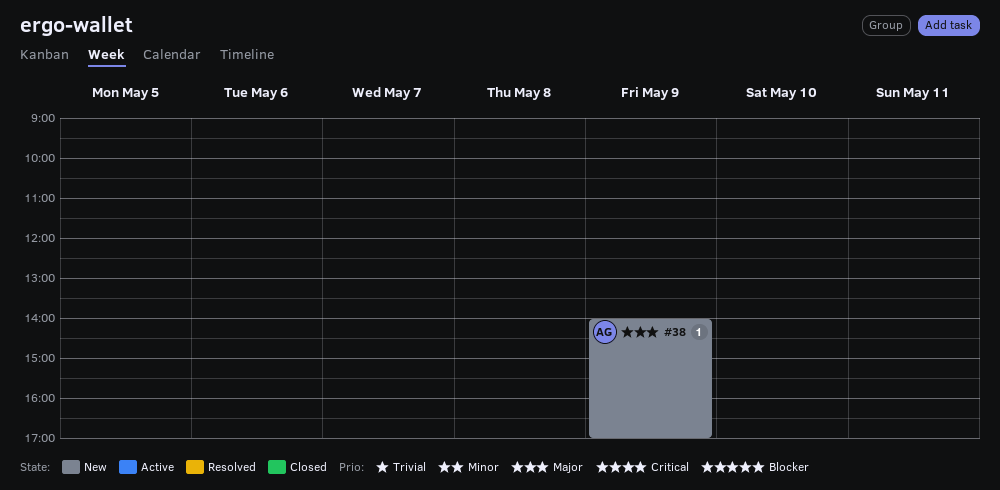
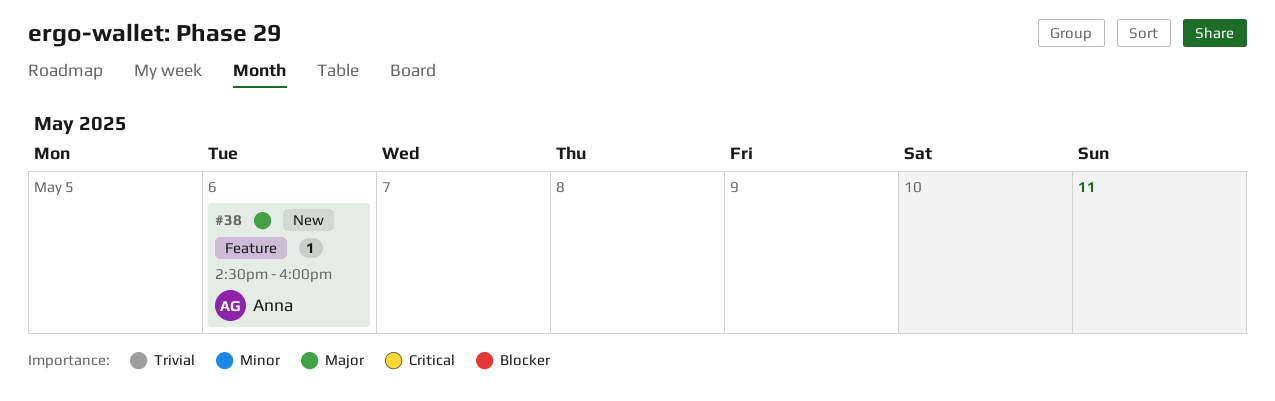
#38, day: May 9 -> May 6
#38, begins: 14:00 -> 14:30
#38, ends: 17:00 -> 16:00

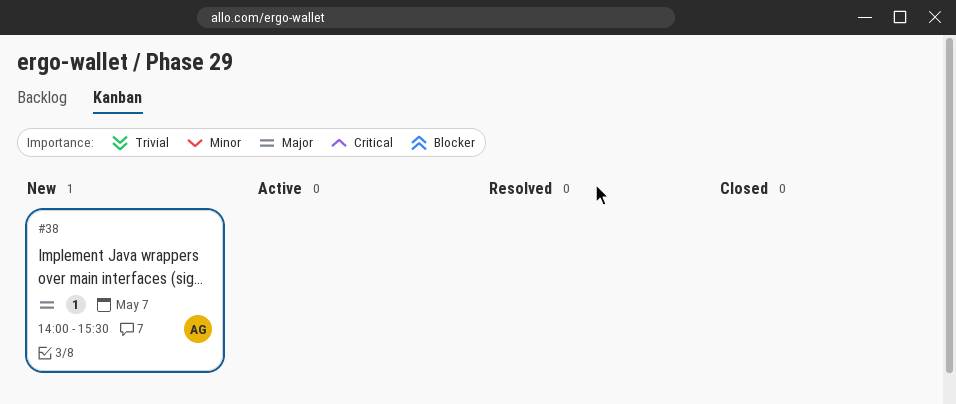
#38, day: May 6 -> May 7
#38, begins: 14:30 -> 14:00
#38, ends: 16:00 -> 15:30

